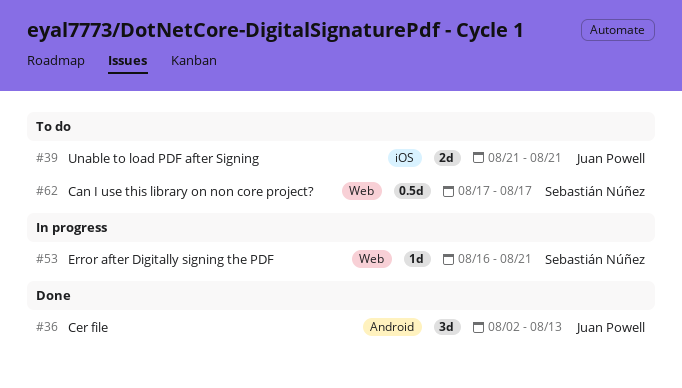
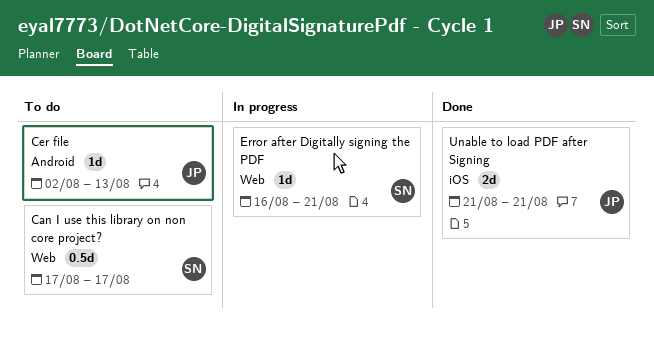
Cer file, status: Done -> To do
Cer file, estimate: 3d -> 1d
Unable to load PDF after Signing, status: To do -> Done

